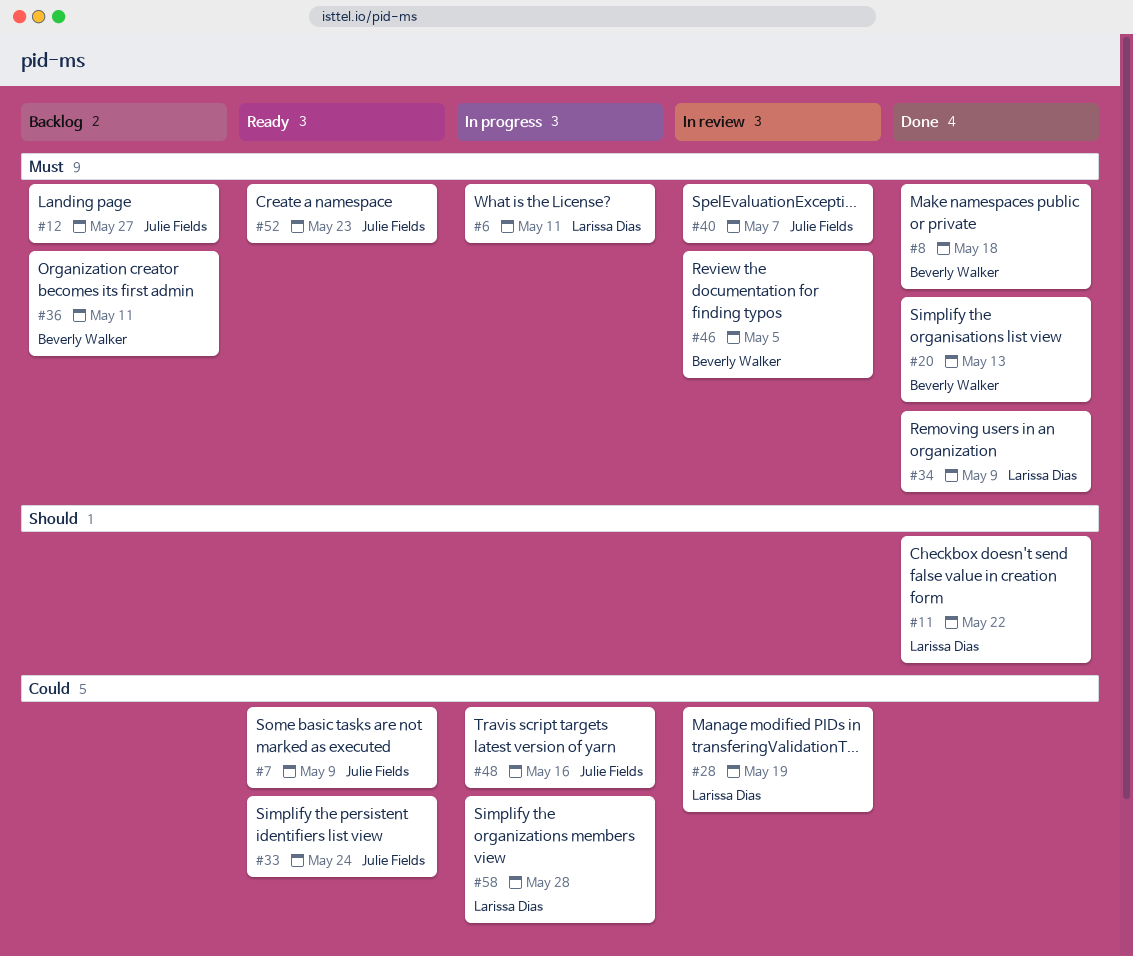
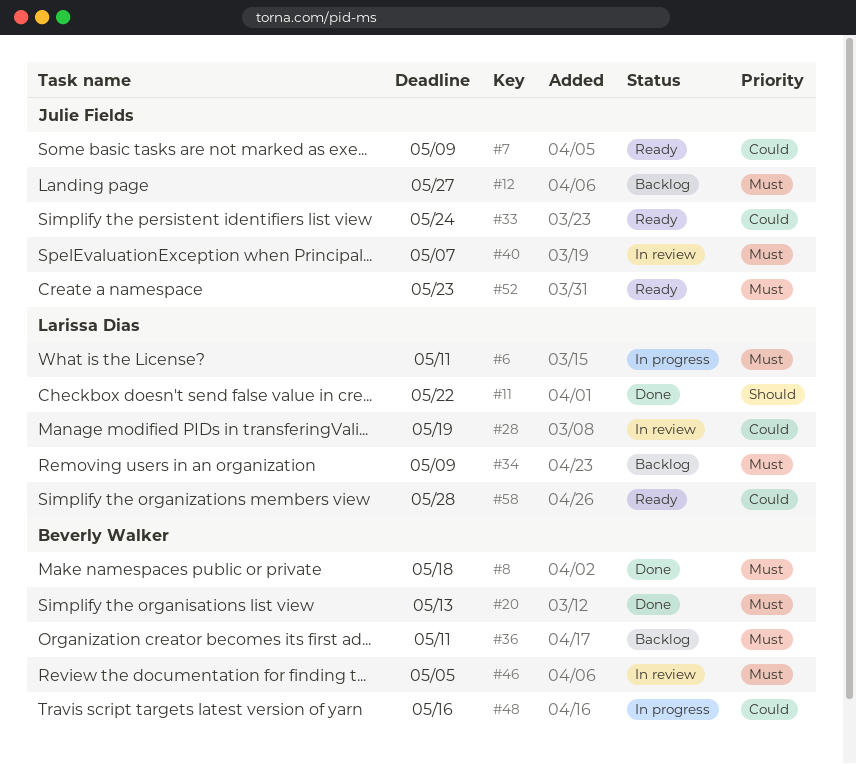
#34, status: Done -> Backlog
#48, owner: Julie Fields -> Beverly Walker
#58, status: In progress -> Ready

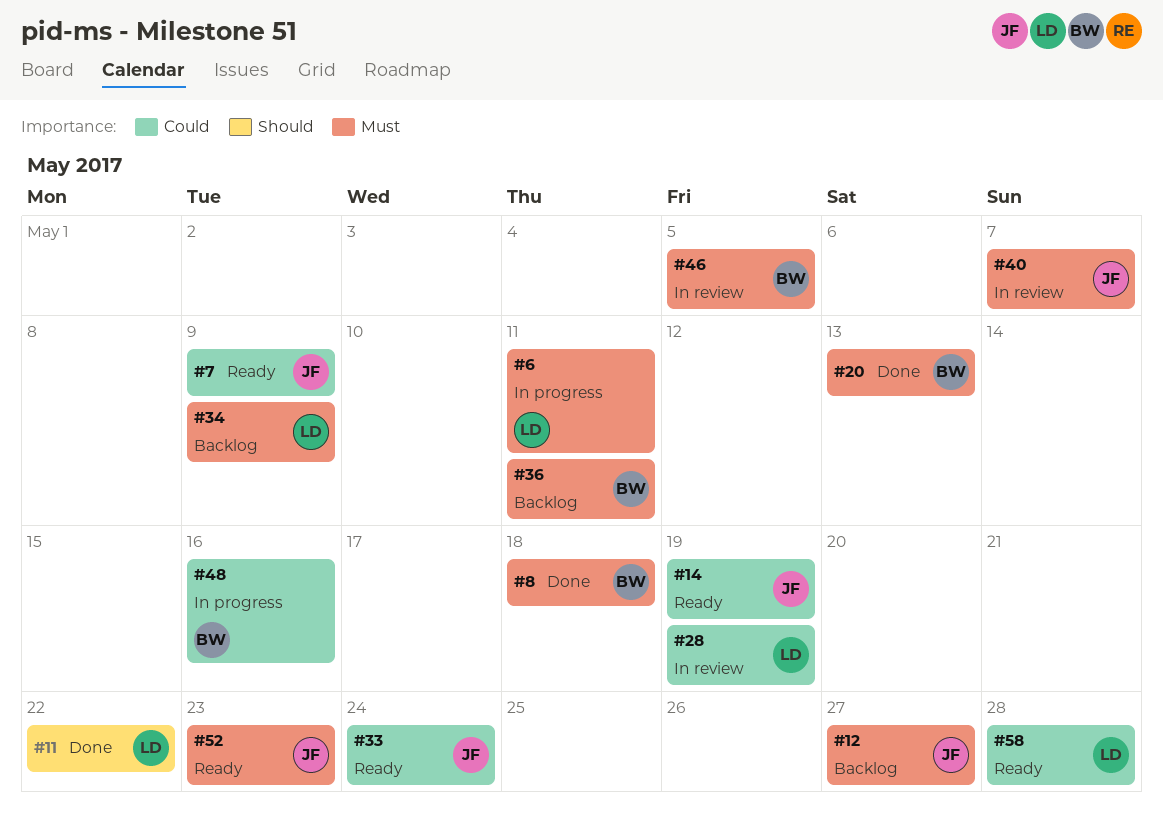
#14: none -> present

